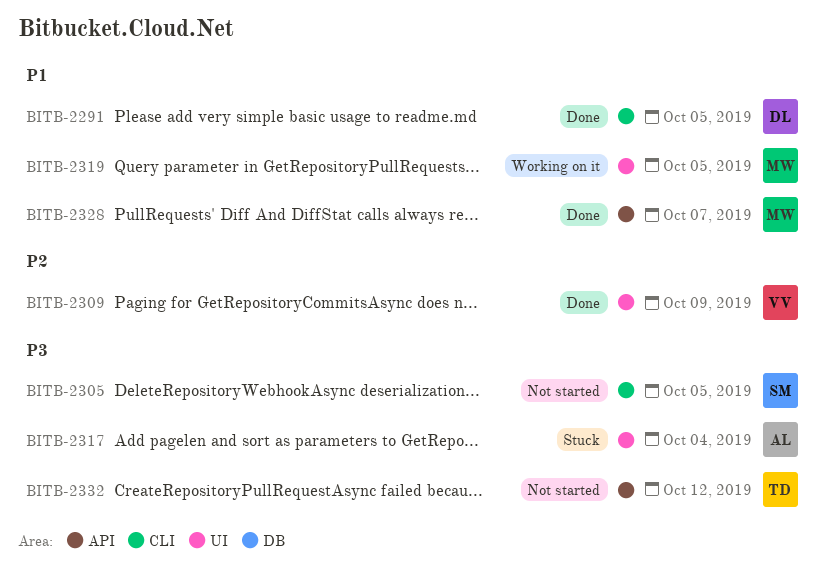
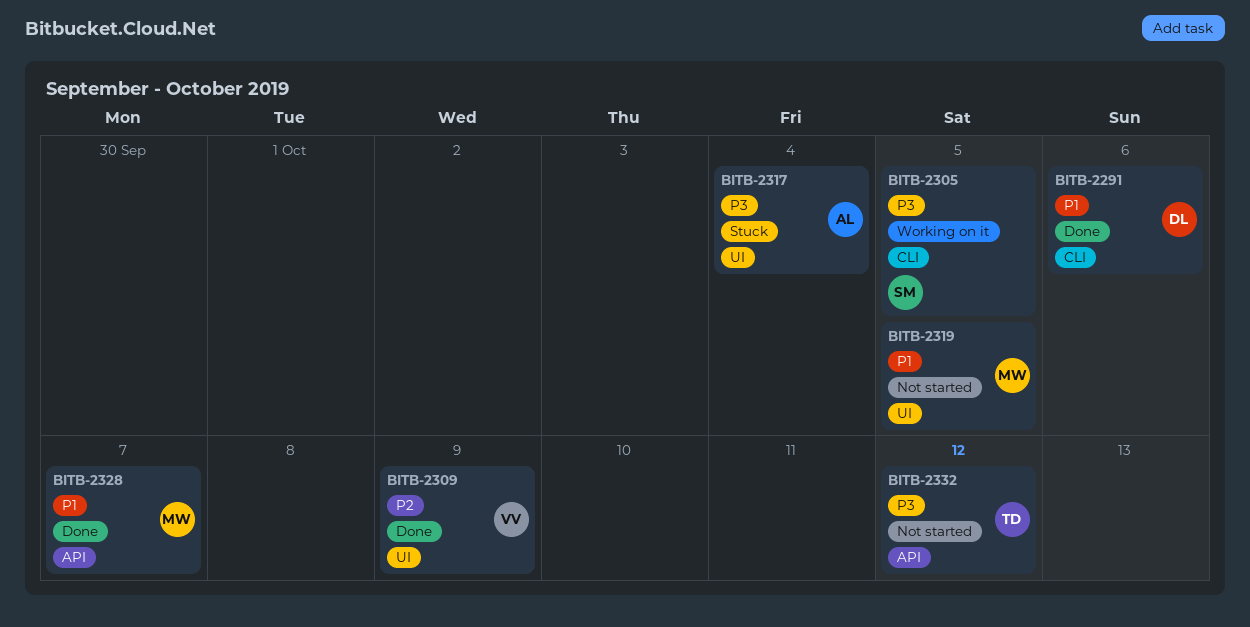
BITB-2291, due: Oct 5 -> Oct 6
BITB-2305, status: Not started -> Working on it
BITB-2319, status: Working on it -> Not started

